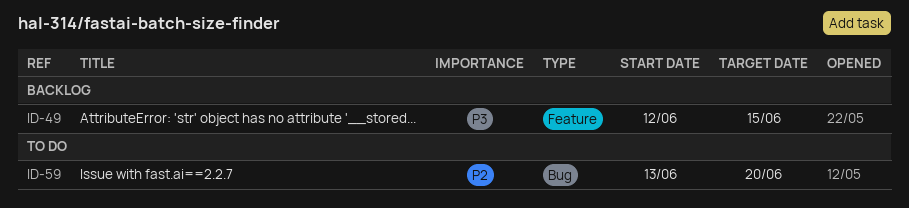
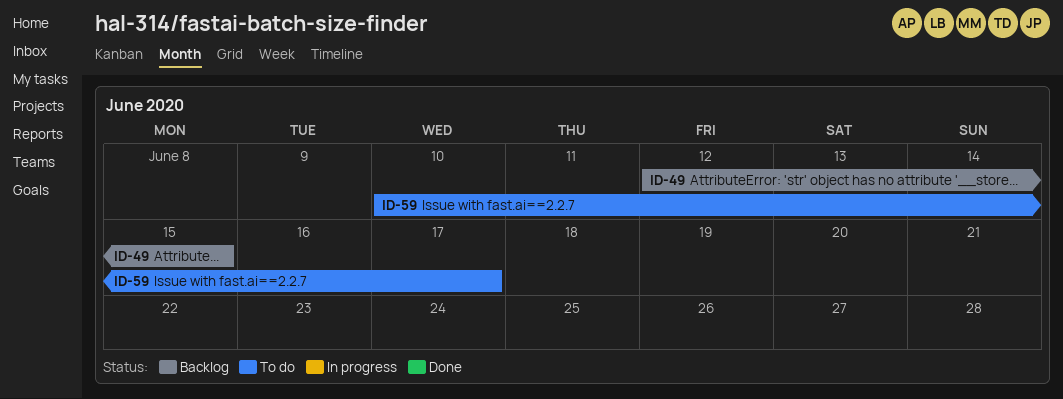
ID-59, start: Jun 13 -> Jun 10
ID-59, due: Jun 20 -> Jun 17

